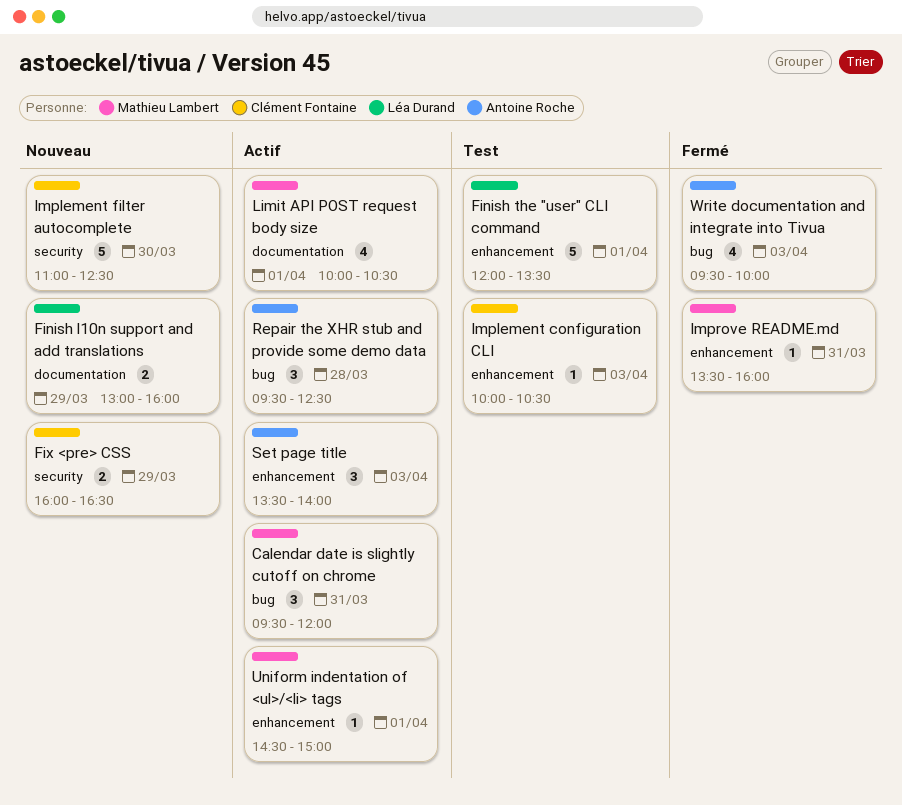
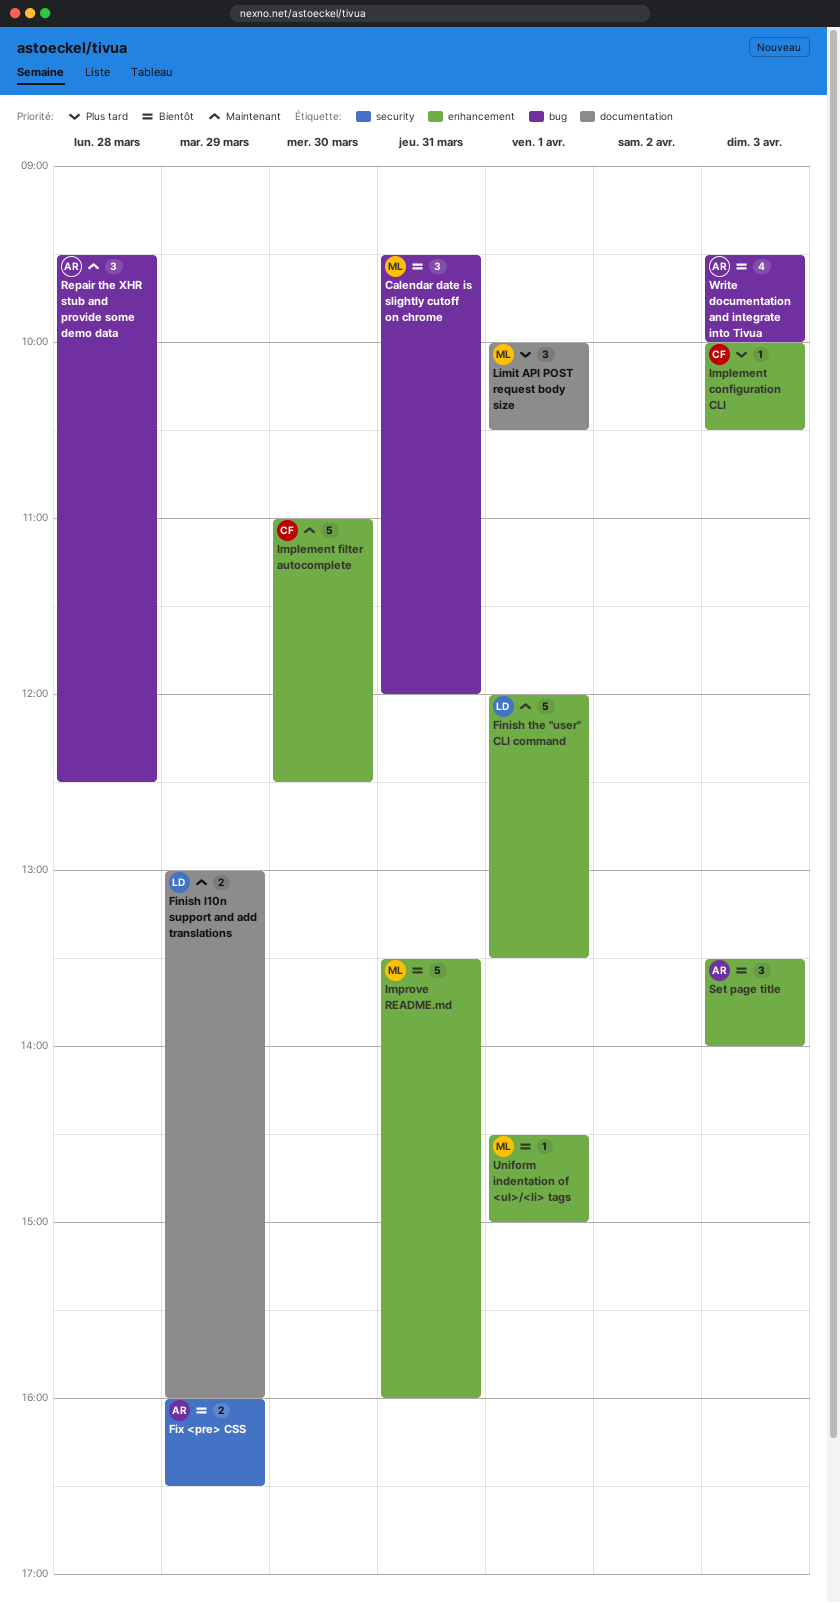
Fix <pre> CSS, owner: Clément Fontaine -> Antoine Roche
Implement filter autocomplete, label: security -> enhancement
Improve README.md, estimate: 1 -> 5
Limit API POST request body size, estimate: 4 -> 3

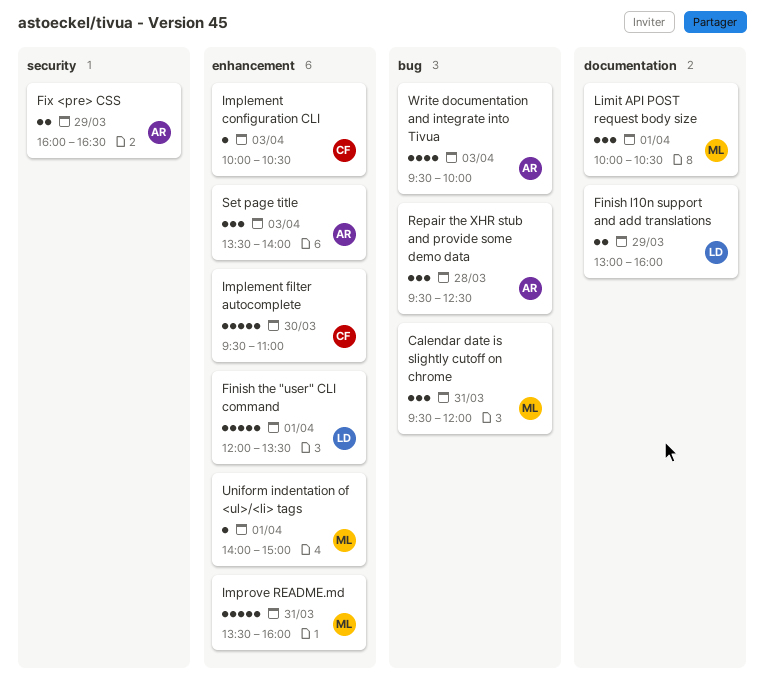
Implement filter autocomplete, begins: 11:00 -> 09:30
Implement filter autocomplete, ends: 12:30 -> 11:00
Uniform indentation of <ul>/<li> tags, begins: 14:30 -> 14:00

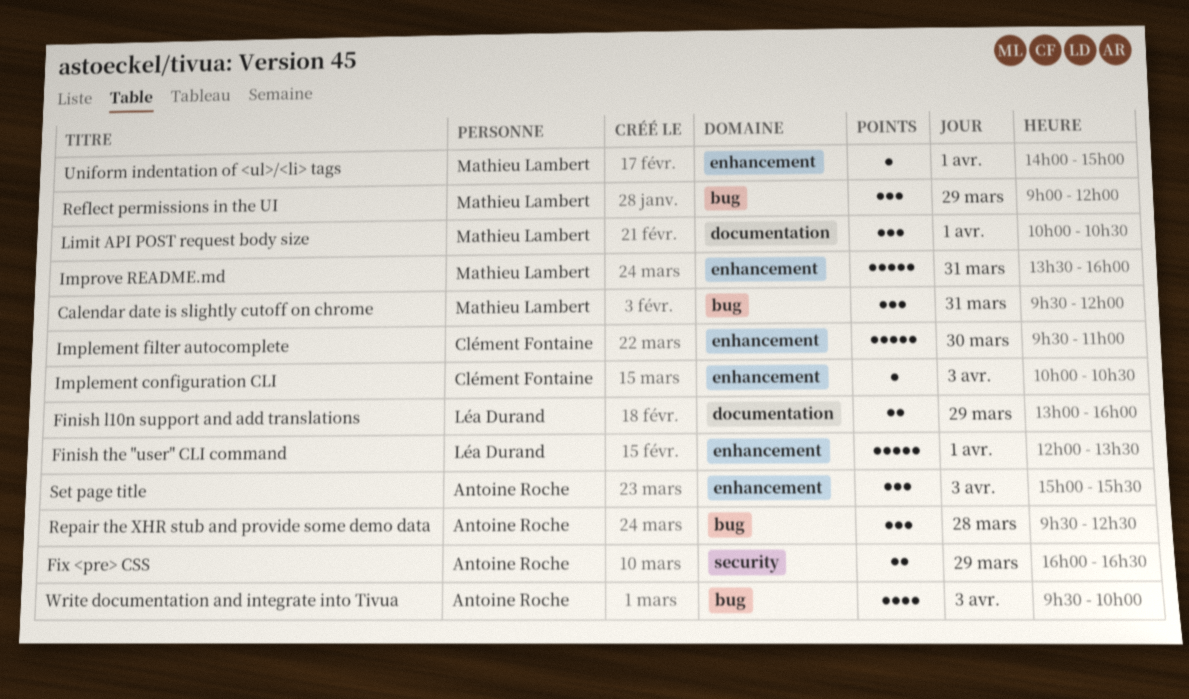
Reflect permissions in the UI: none -> present
Set page title, begins: 13:30 -> 15:00
Set page title, ends: 14:00 -> 15:30

